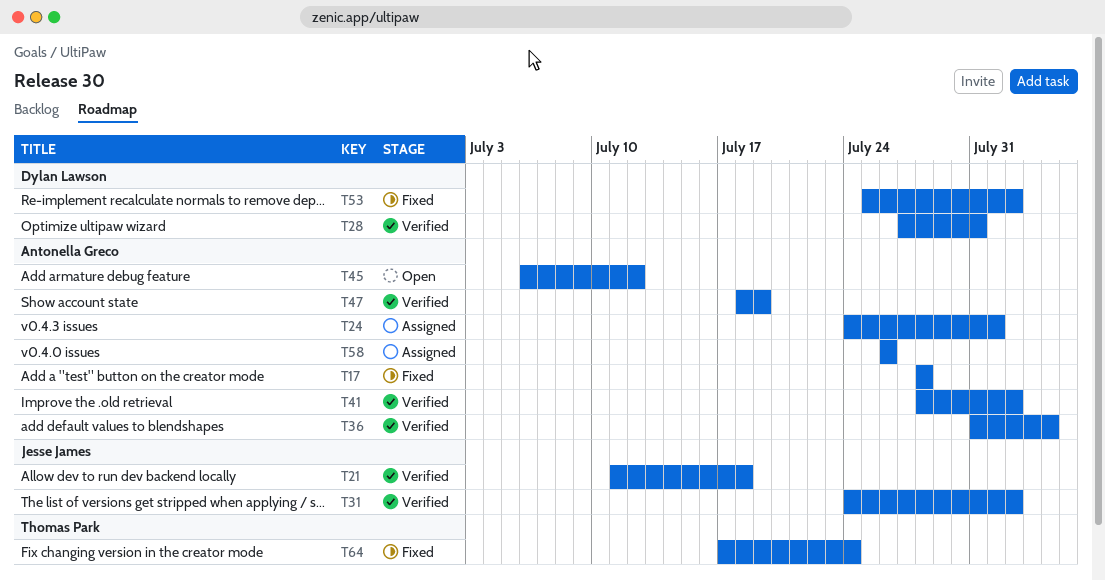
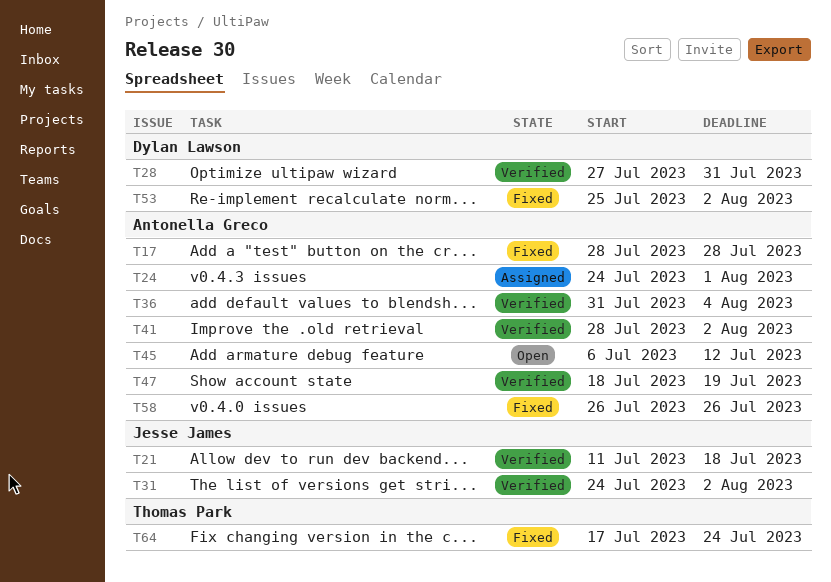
T58, status: Assigned -> Fixed

